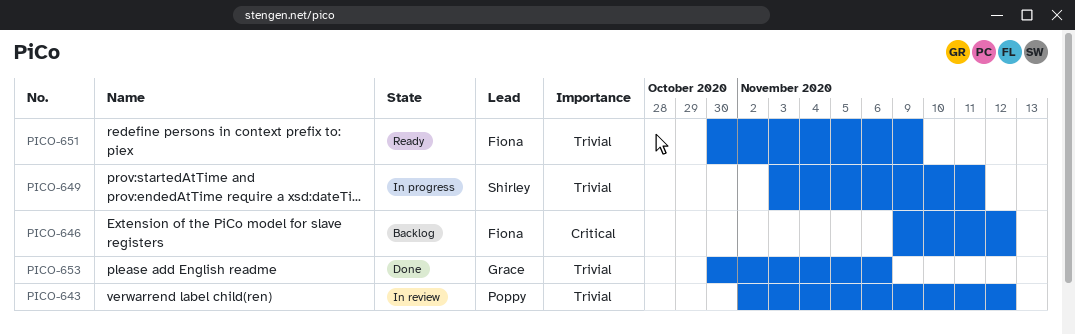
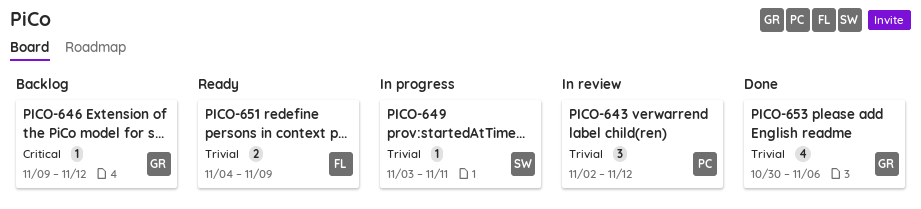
PICO-646, owner: Fiona -> Grace
PICO-651, start: Oct 30 -> Nov 4

